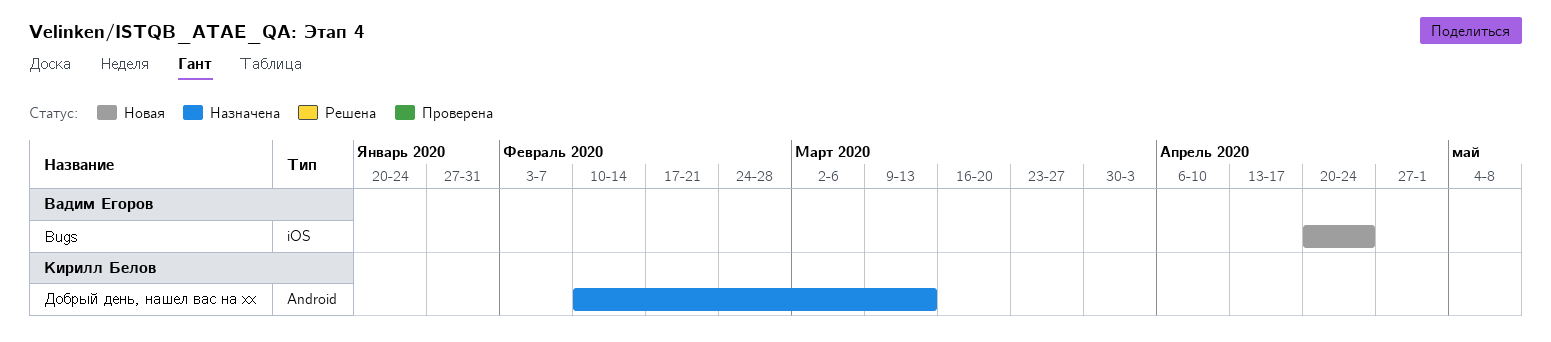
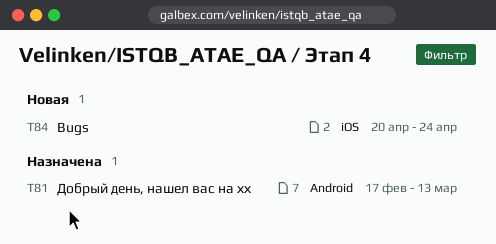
Добрый день, нашел вас на хх, start: Feb 10 -> Feb 17

